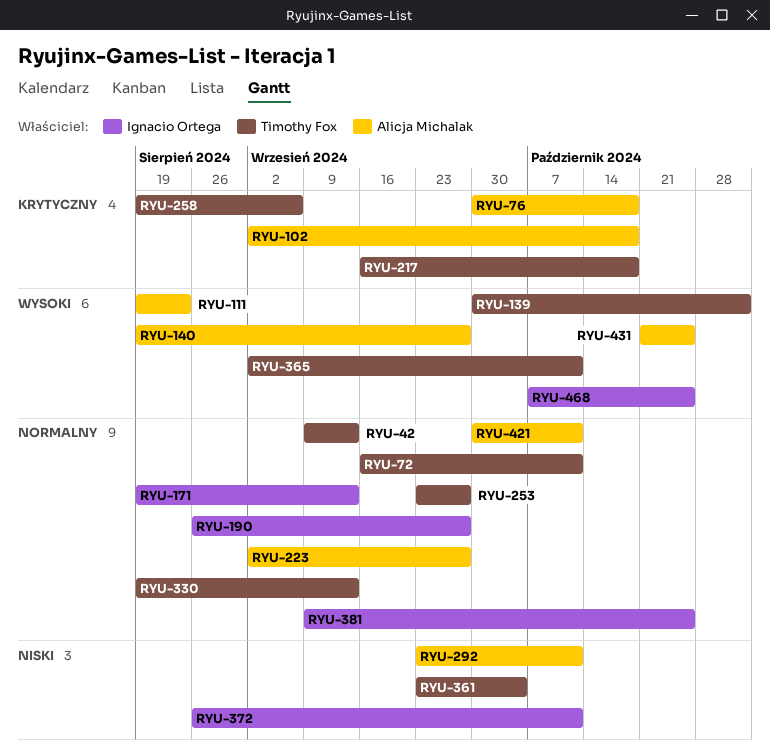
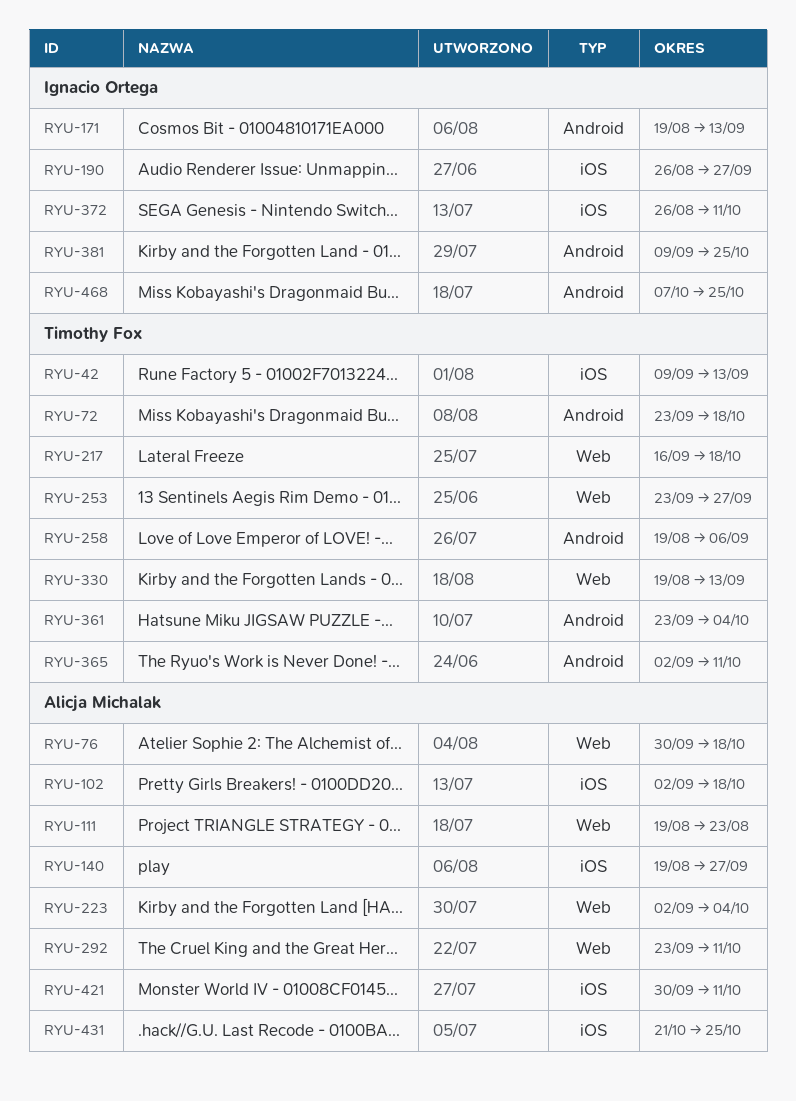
RYU-72, start: Sep 16 -> Sep 23
RYU-72, due: Oct 11 -> Oct 18
RYU-139: present -> none
RYU-223, due: Sep 27 -> Oct 4

